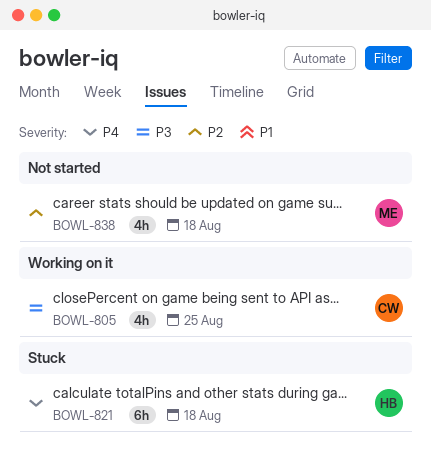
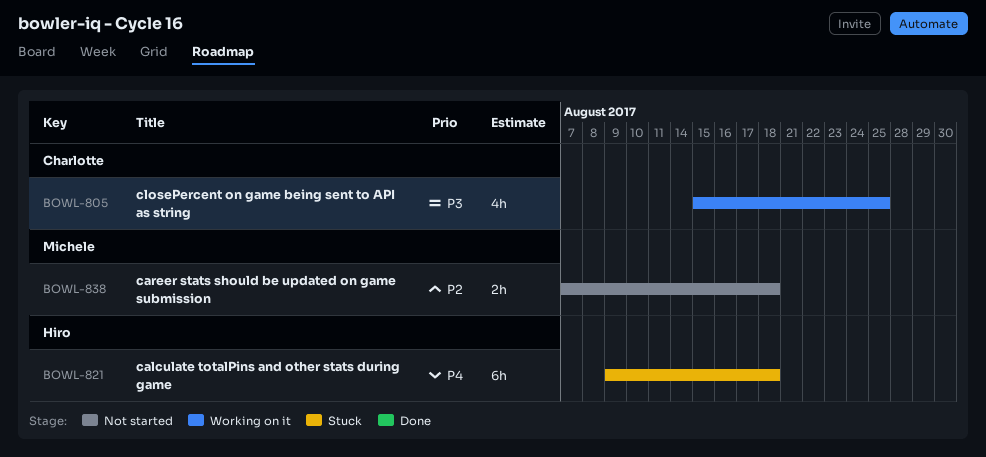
BOWL-838, estimate: 4h -> 2h

